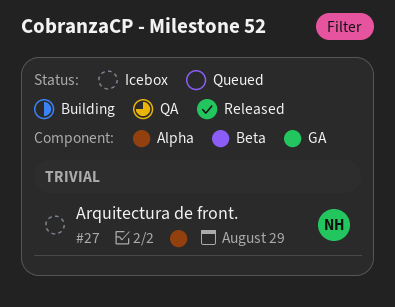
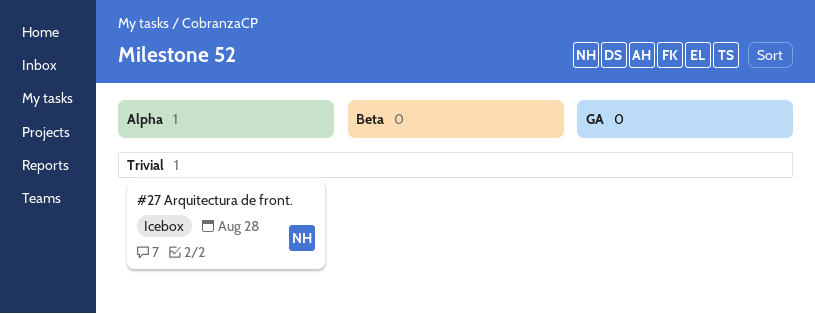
#27, due: Aug 29 -> Aug 28

